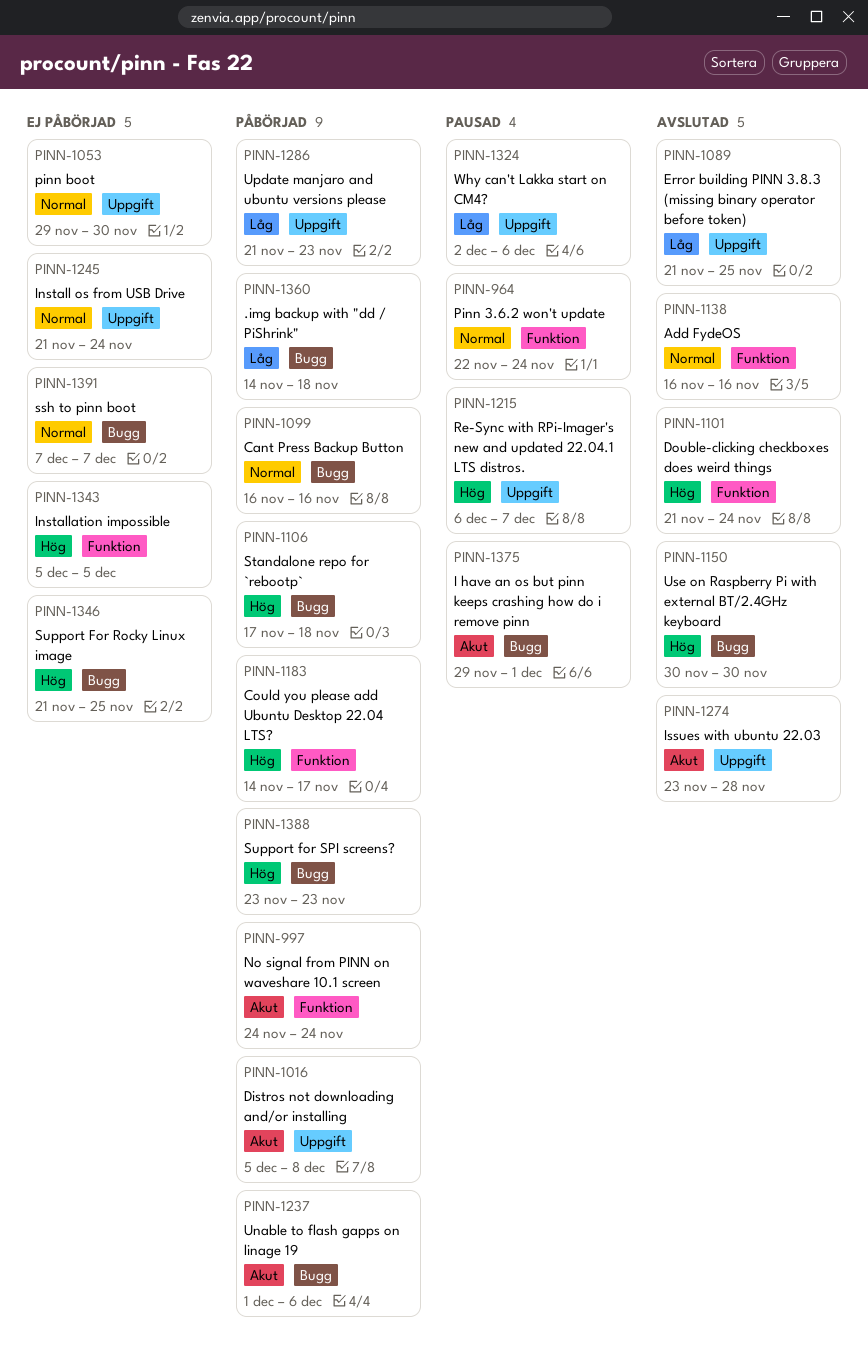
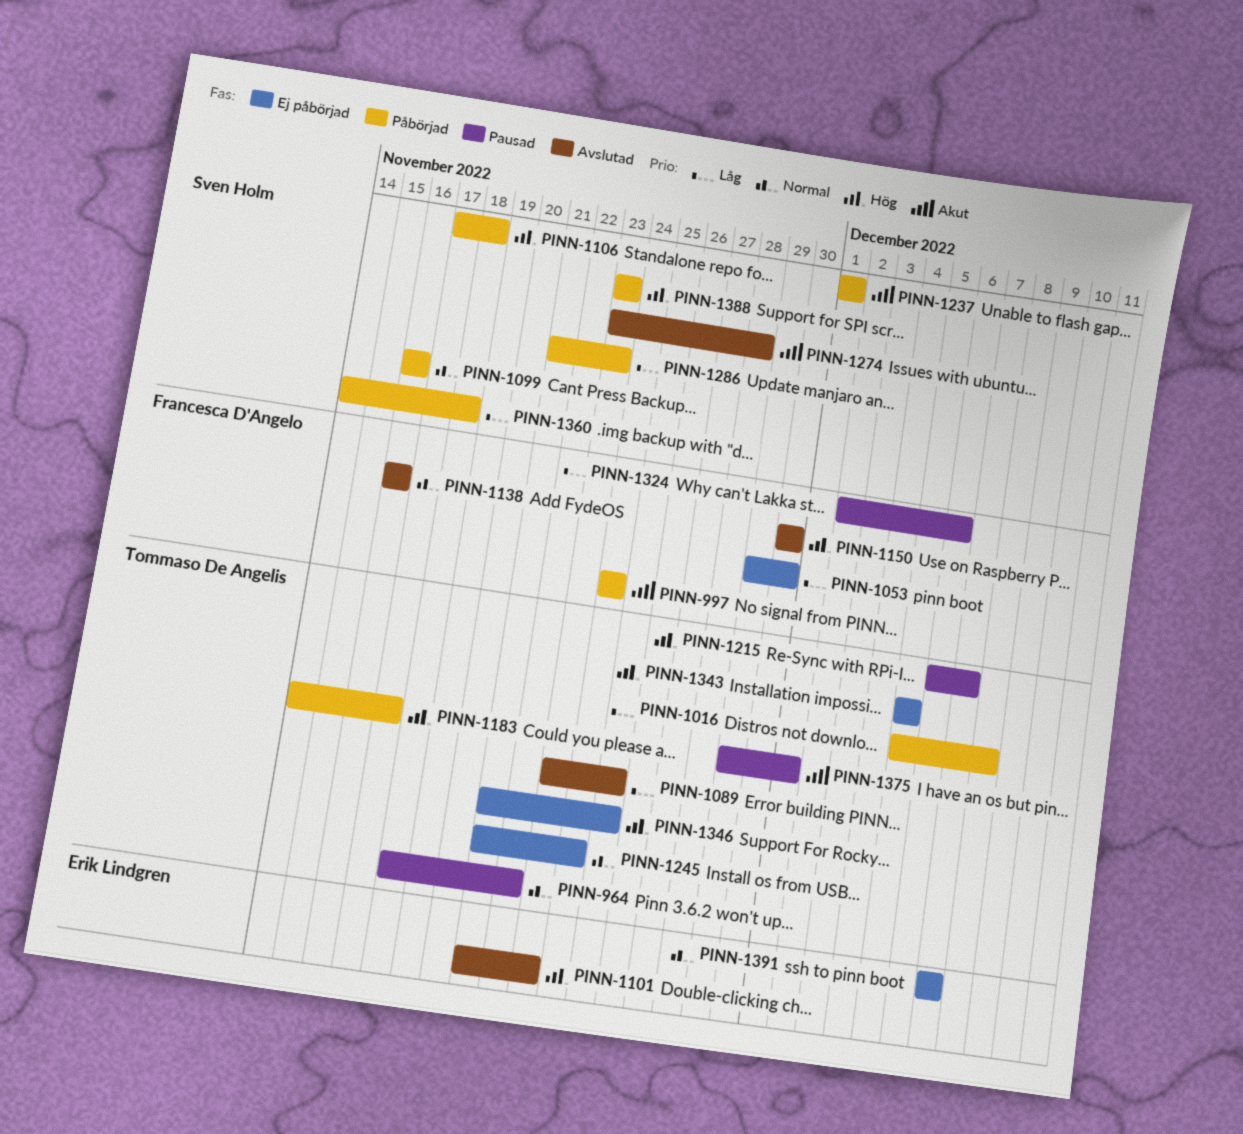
PINN-964, start: Nov 22 -> Nov 18
PINN-964, due: Nov 24 -> Nov 22
PINN-1016, priority: Akut -> Låg
PINN-1053, priority: Normal -> Låg
PINN-1089, start: Nov 21 -> Nov 23
PINN-1101, due: Nov 24 -> Nov 23
PINN-1237, due: Dec 6 -> Dec 1

